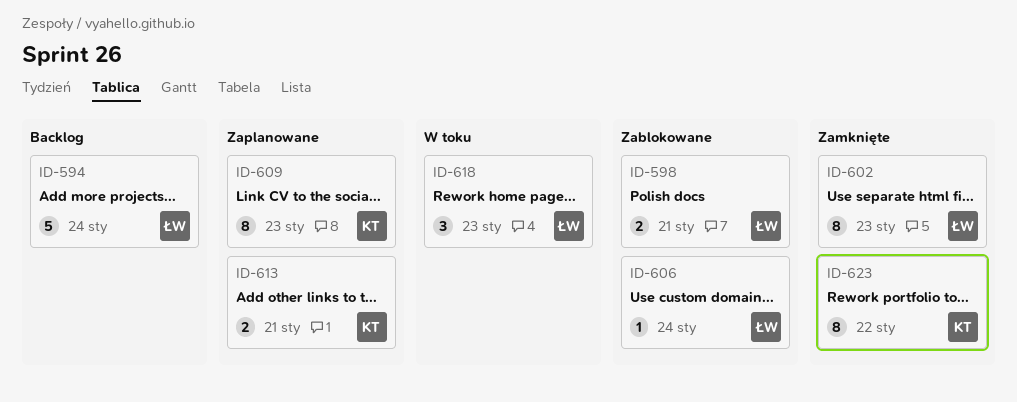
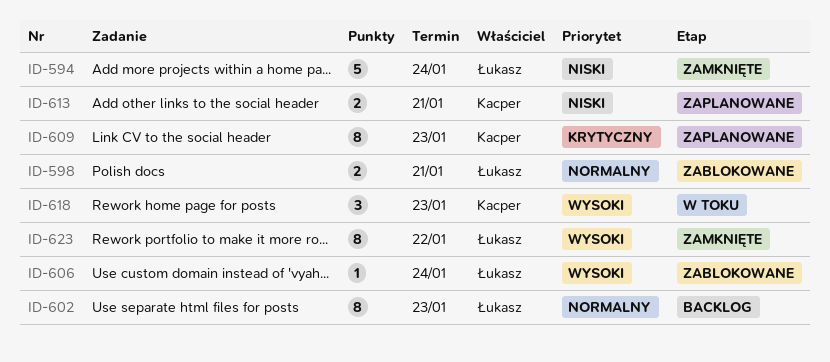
ID-594, status: Backlog -> Zamknięte
ID-602, status: Zamknięte -> Backlog
ID-618, owner: Łukasz -> Kacper
ID-623, owner: Kacper -> Łukasz

